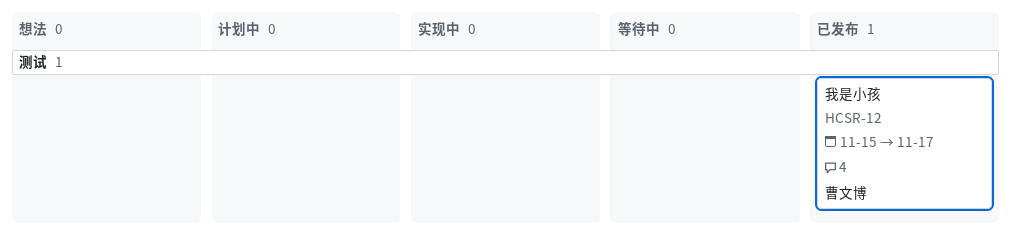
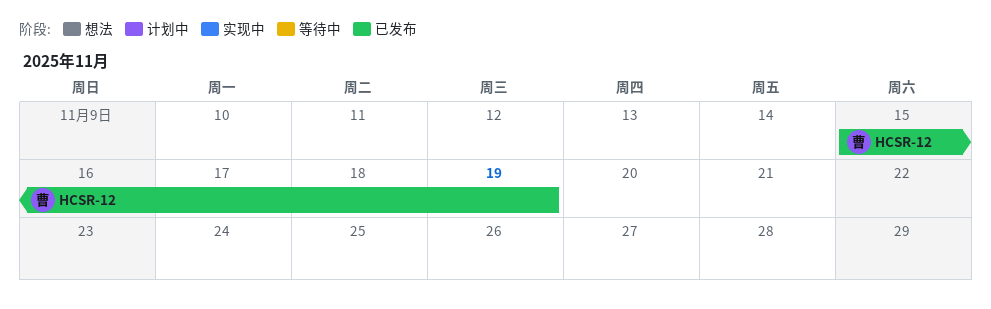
HCSR-12, due: Nov 17 -> Nov 19

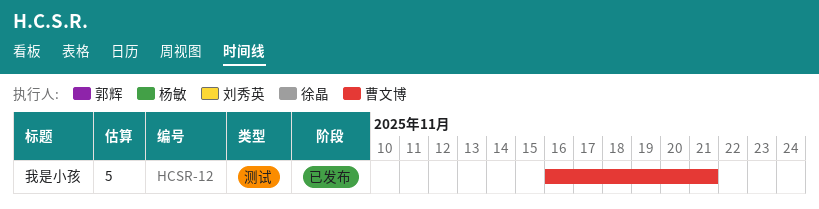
HCSR-12, start: Nov 15 -> Nov 16
HCSR-12, due: Nov 19 -> Nov 21

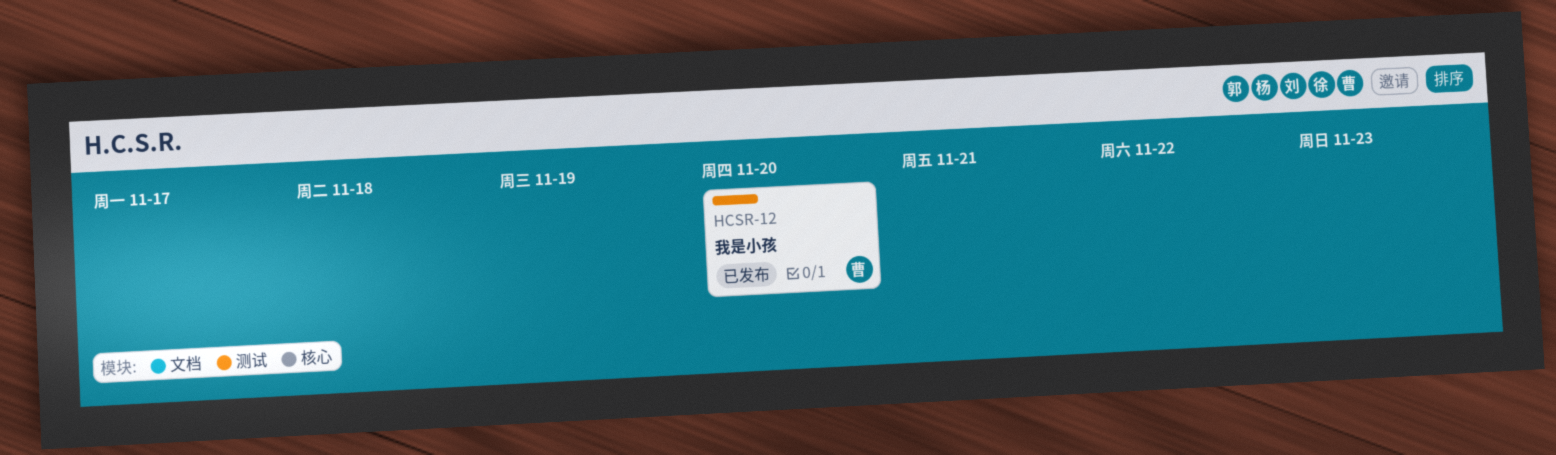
HCSR-12, due: Nov 21 -> Nov 20

